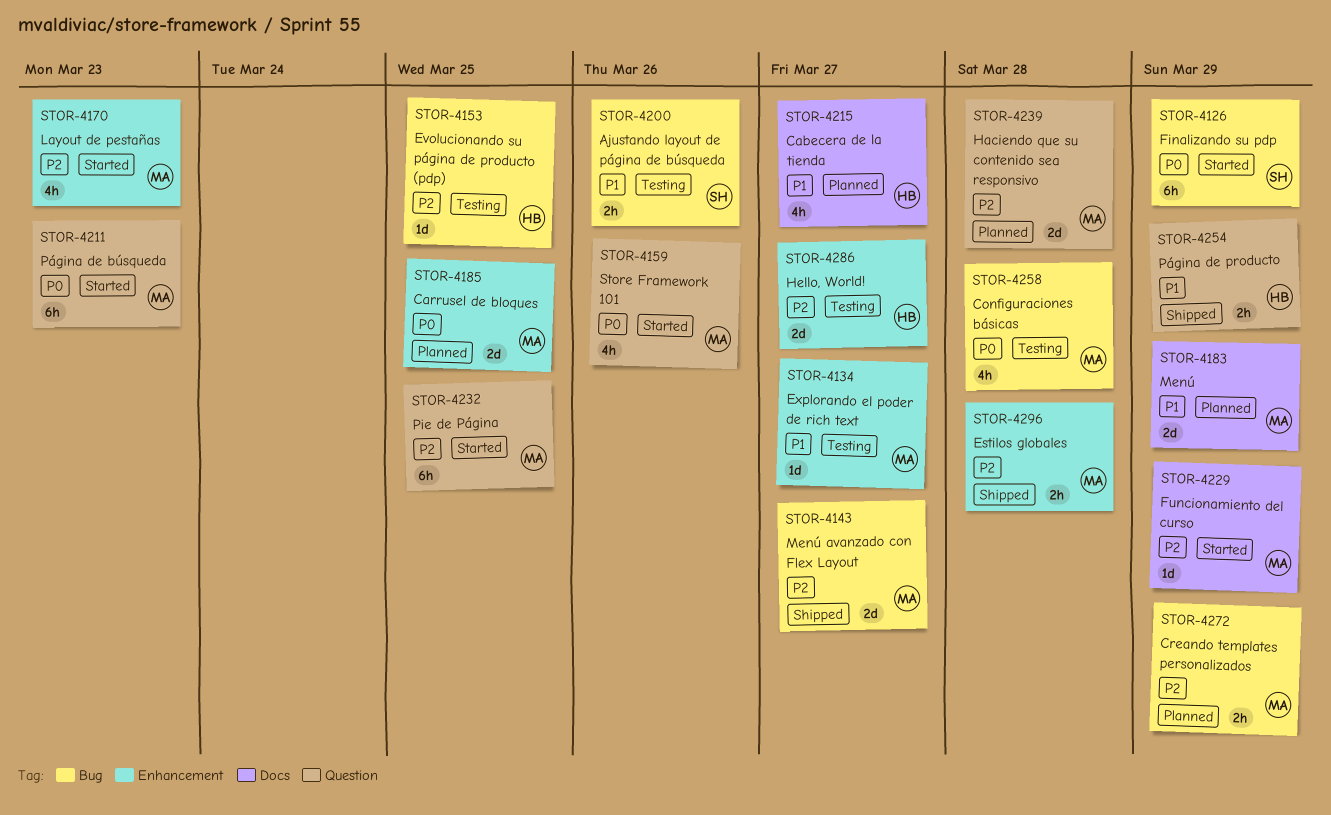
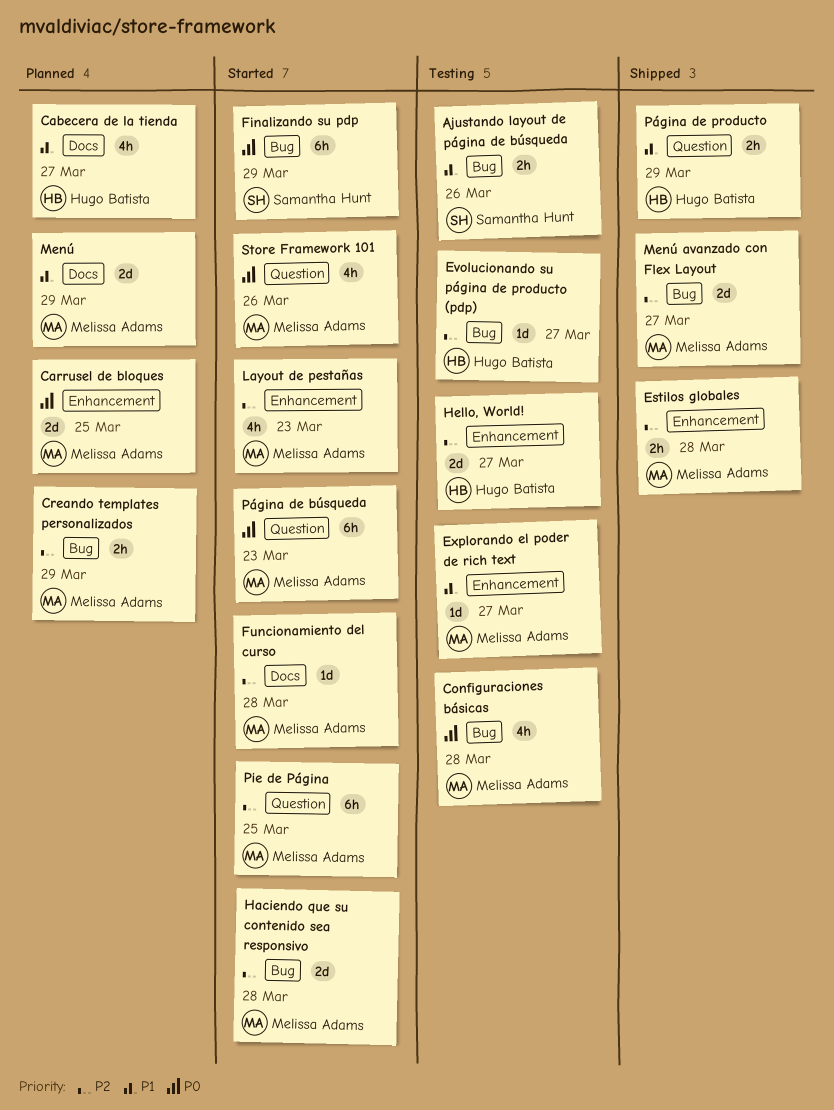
Evolucionando su página de producto (pdp), due: Mar 25 -> Mar 27
Funcionamiento del curso, due: Mar 29 -> Mar 28
Haciendo que su contenido sea responsivo, status: Planned -> Started
Haciendo que su contenido sea responsivo, label: Question -> Bug

